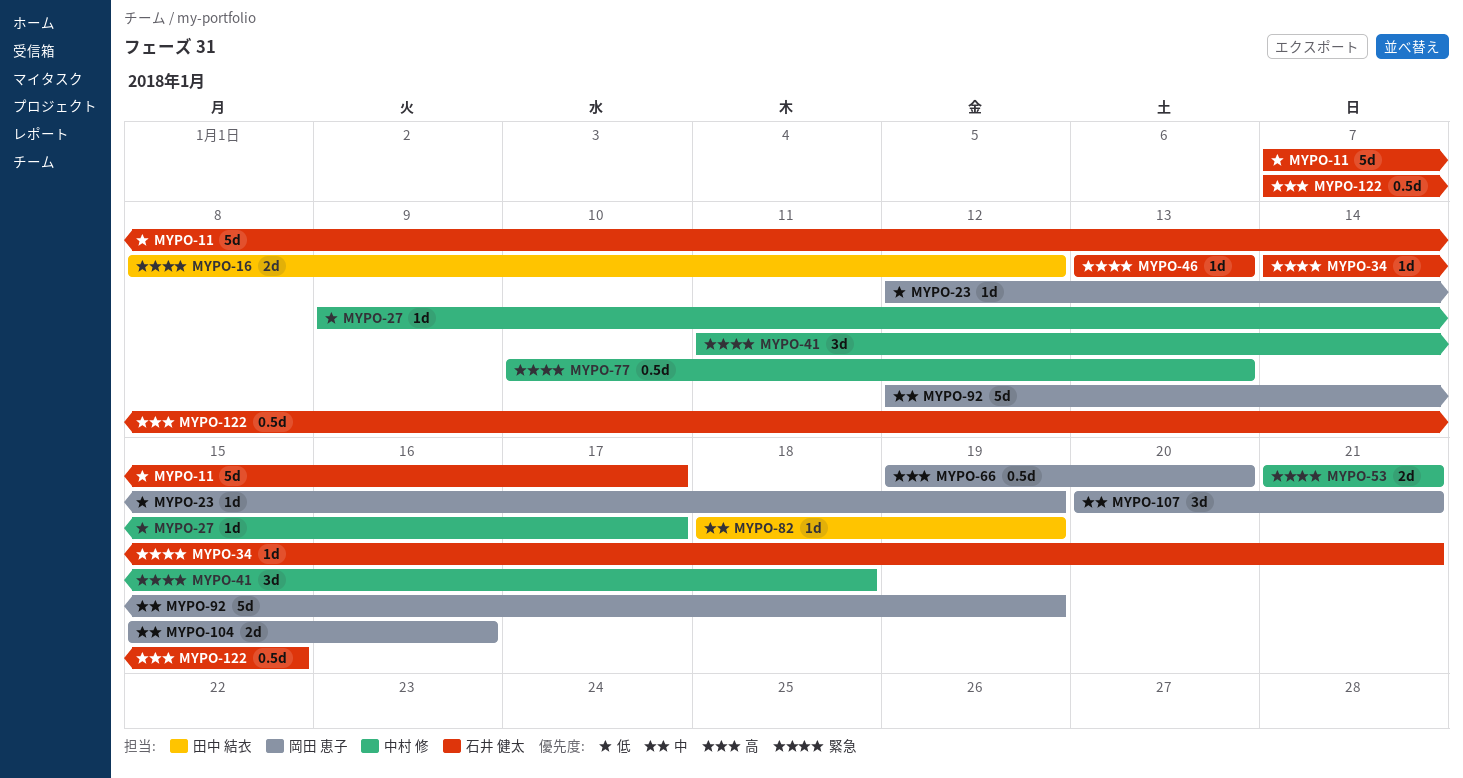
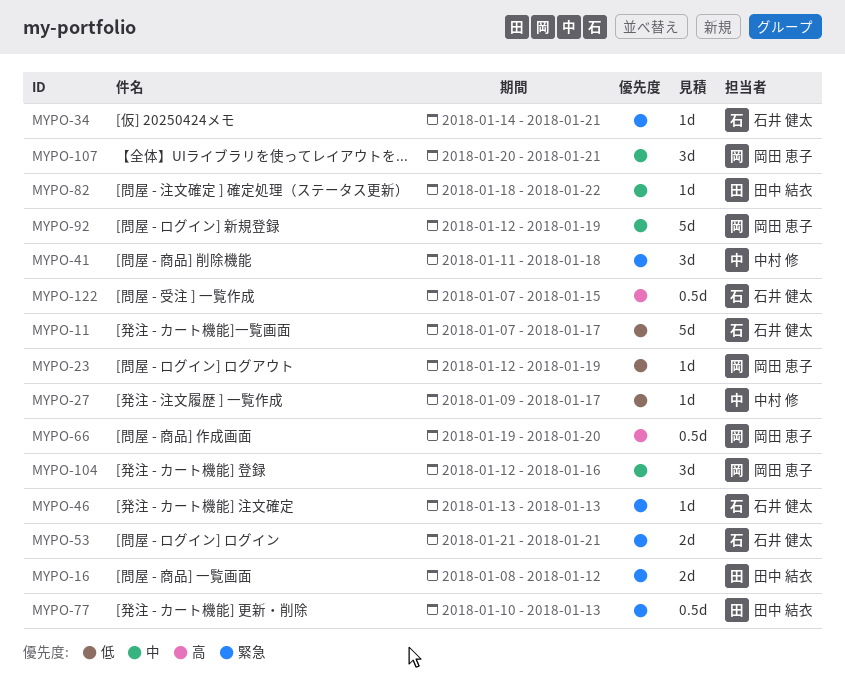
MYPO-53, owner: 中村 修 -> 石井 健太
MYPO-77, owner: 中村 修 -> 田中 結衣
MYPO-82, due: Jan 19 -> Jan 22
MYPO-104, estimate: 2d -> 3d
MYPO-104, start: Jan 15 -> Jan 12

